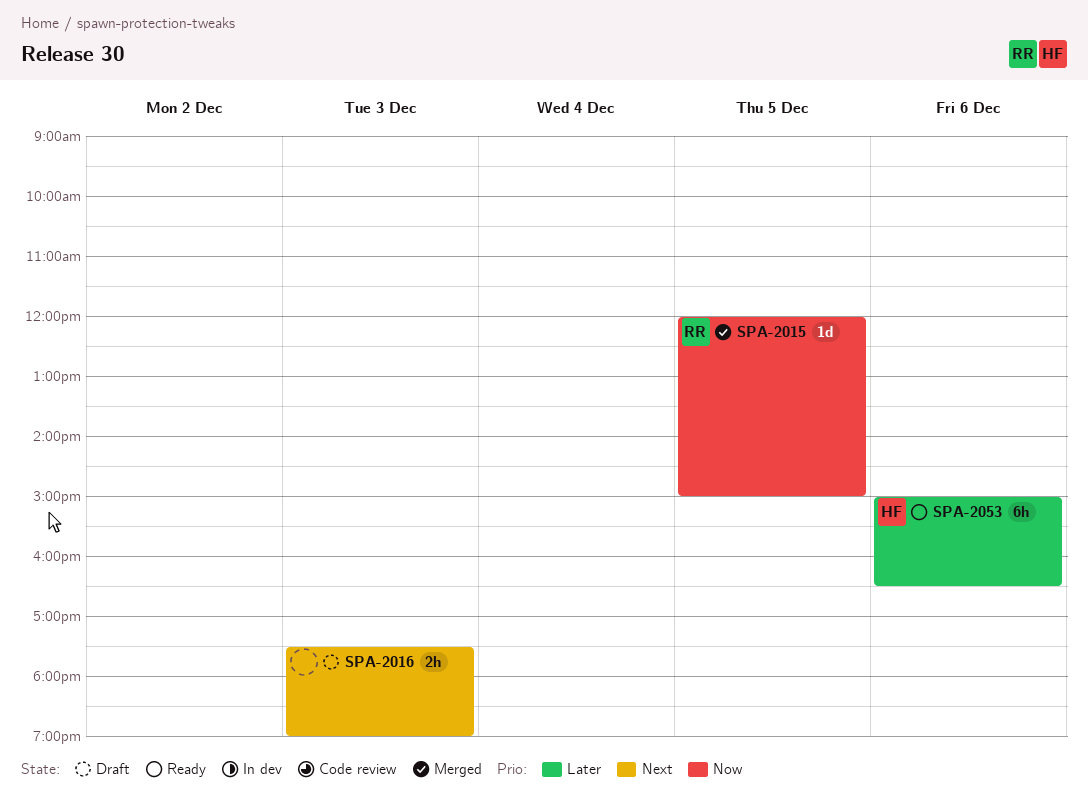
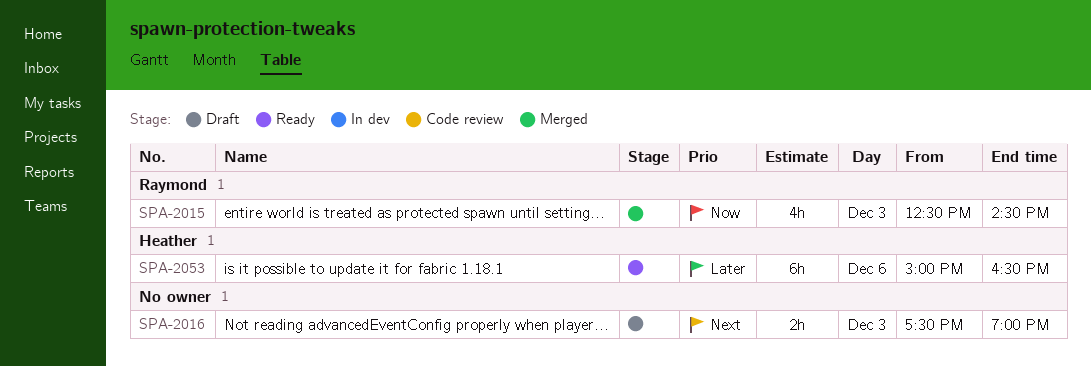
SPA-2015, estimate: 1d -> 4h
SPA-2015, day: Dec 5 -> Dec 3
SPA-2015, begins: 12:00 -> 12:30
SPA-2015, ends: 15:00 -> 14:30

